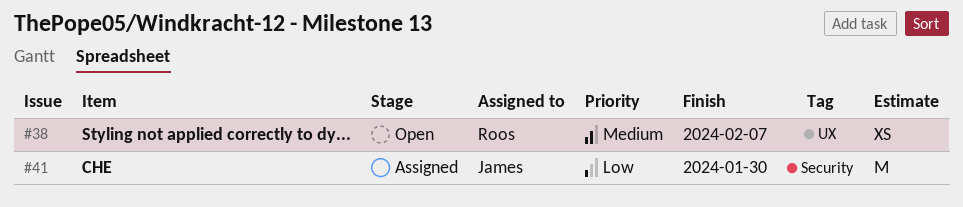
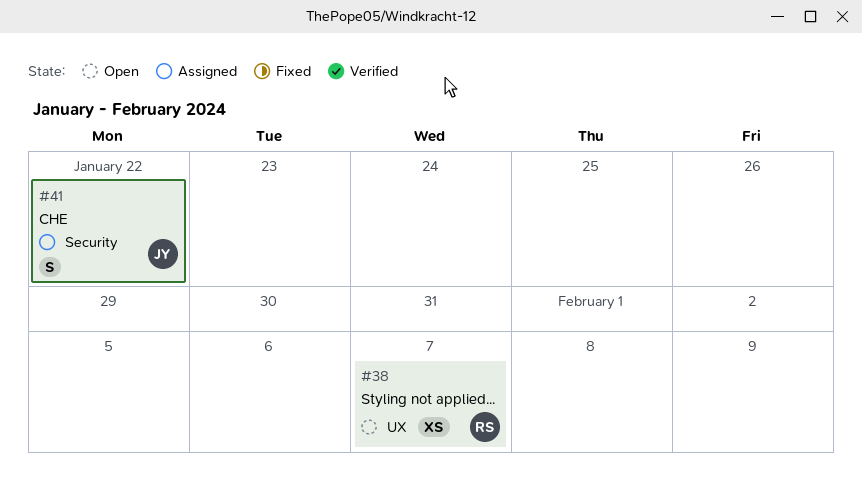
#41, estimate: M -> S
#41, due: Jan 30 -> Jan 22

